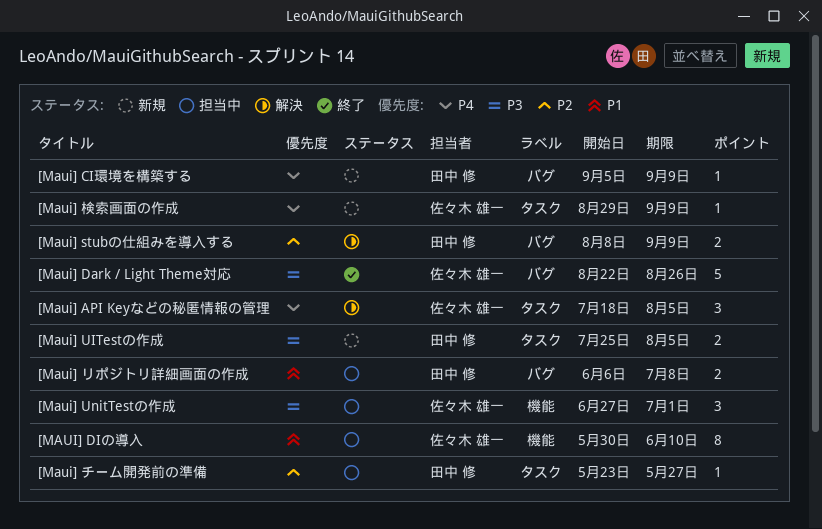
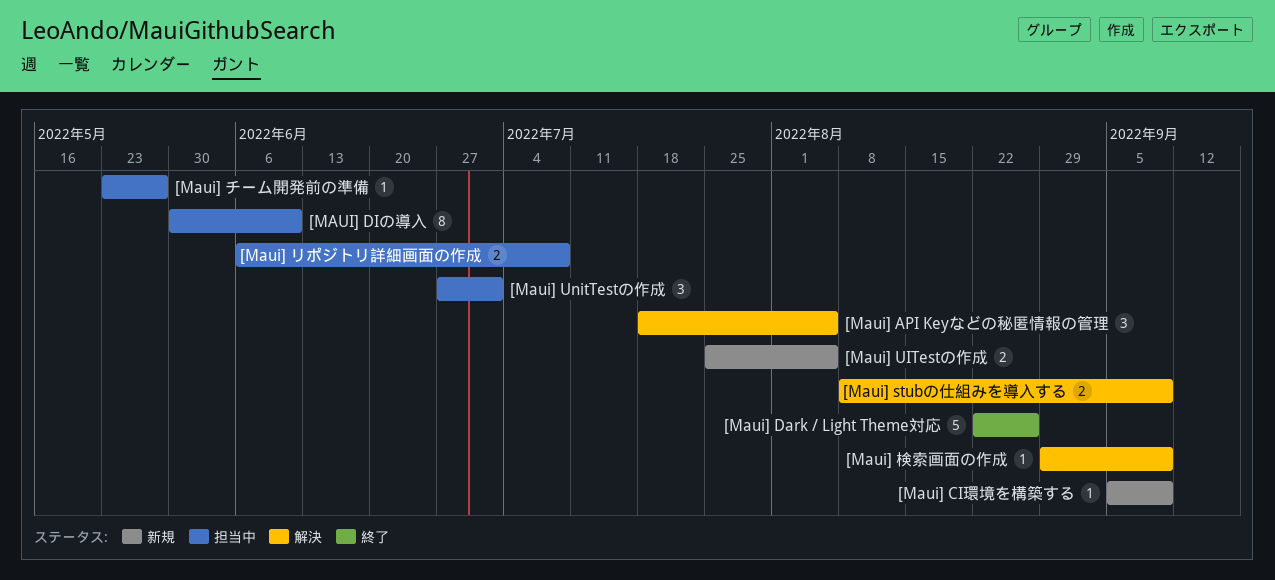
[Maui] 検索画面の作成, status: 新規 -> 解決

